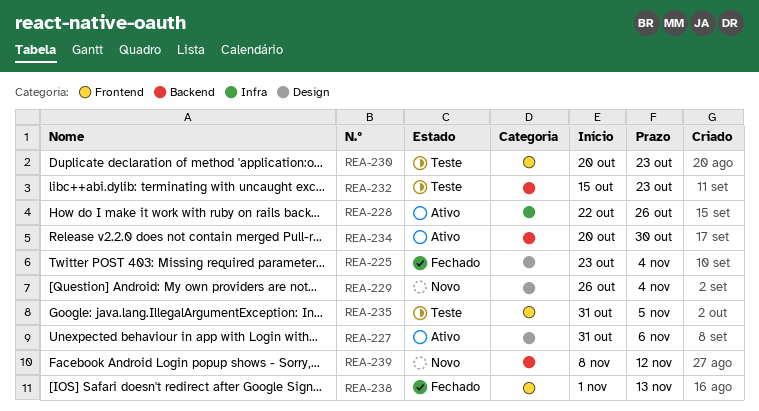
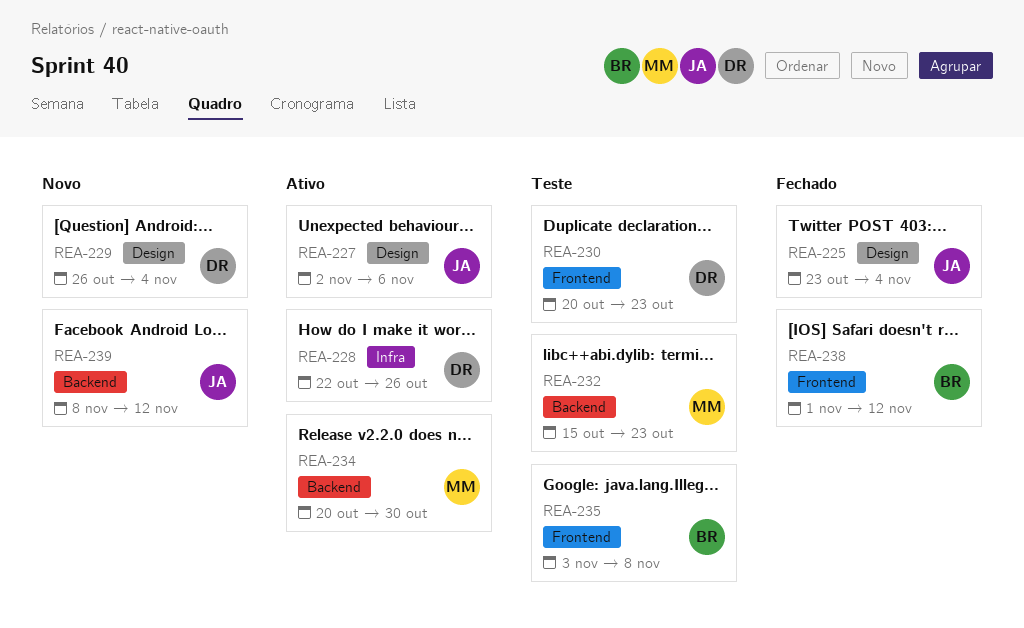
REA-227, start: Oct 31 -> Nov 2
REA-235, start: Oct 31 -> Nov 3
REA-235, due: Nov 5 -> Nov 8
REA-238, due: Nov 13 -> Nov 12

